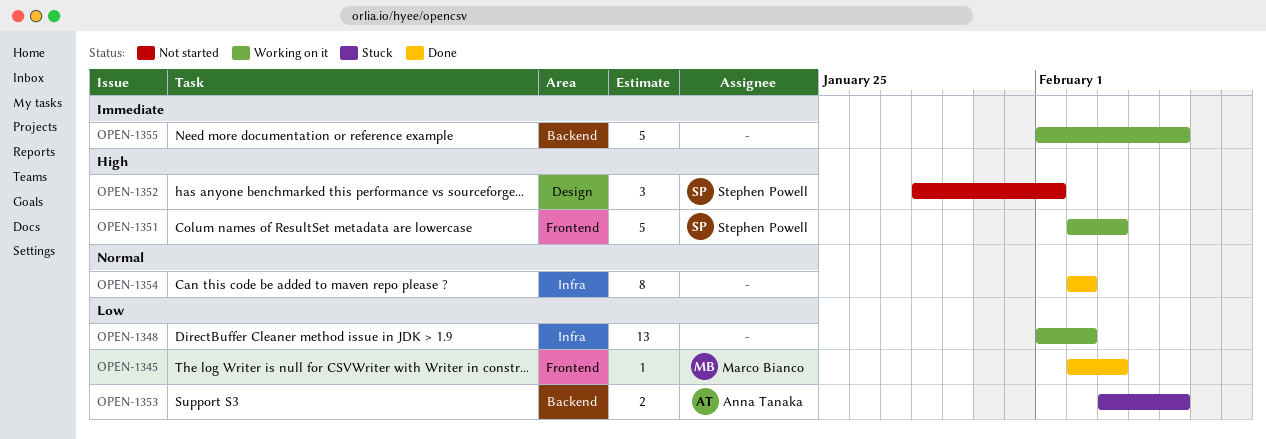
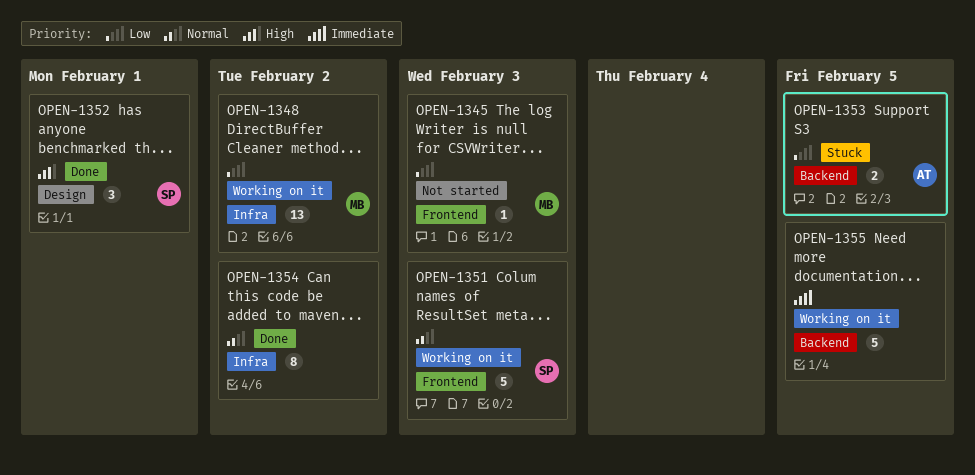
OPEN-1345, status: Done -> Not started
OPEN-1348, owner: none -> Marco Bianco
OPEN-1351, priority: High -> Normal
OPEN-1352, status: Not started -> Done

